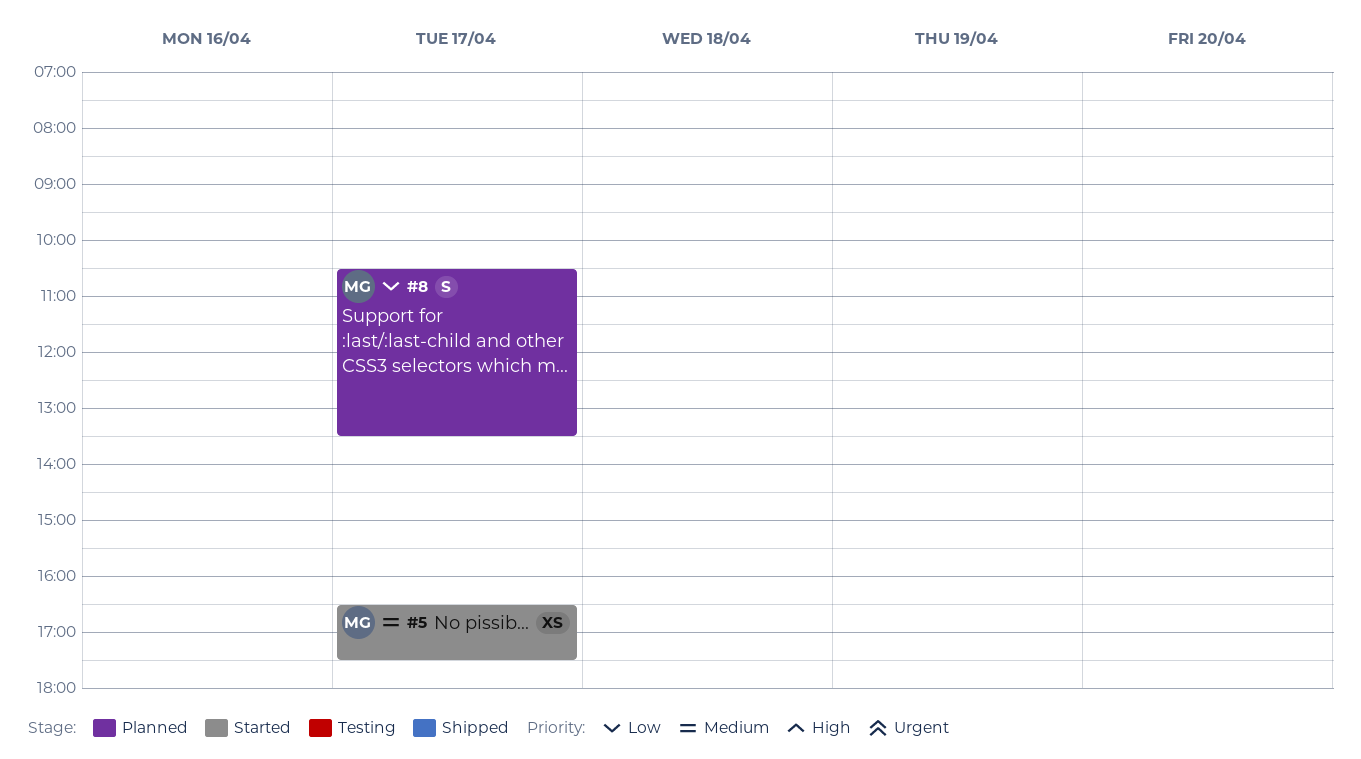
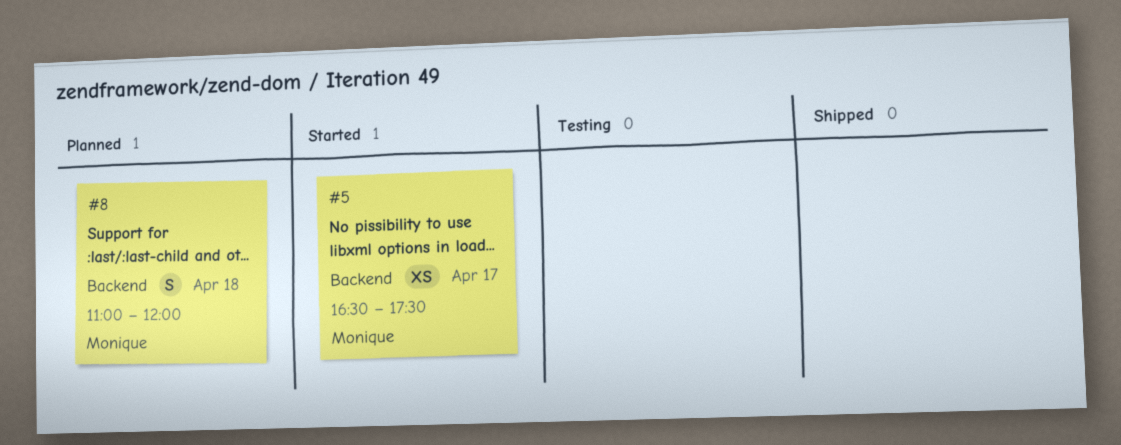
#8, day: Apr 17 -> Apr 18
#8, begins: 10:30 -> 11:00
#8, ends: 13:30 -> 12:00

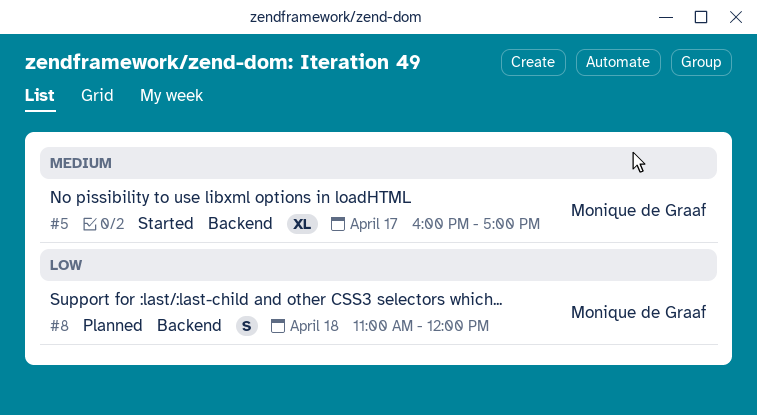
#5, estimate: XS -> XL
#5, begins: 16:30 -> 16:00
#5, ends: 17:30 -> 17:00

